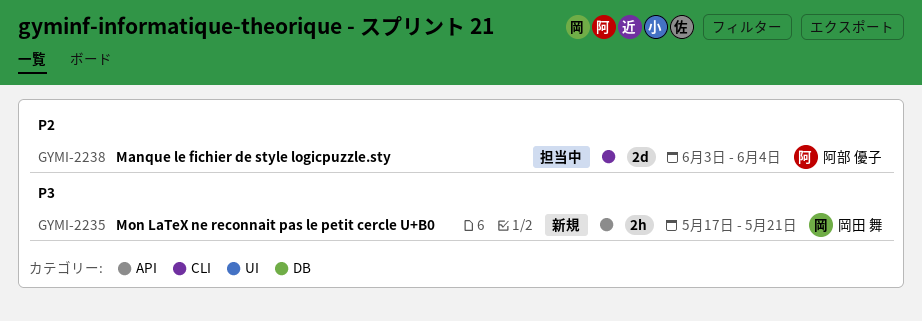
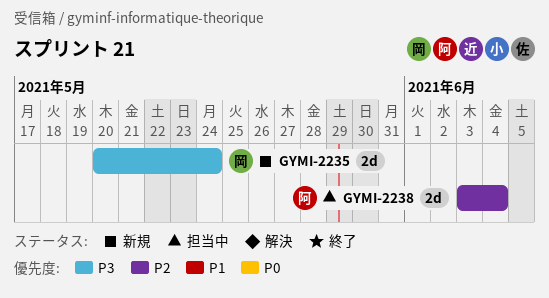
GYMI-2235, estimate: 2h -> 2d
GYMI-2235, start: May 17 -> May 20
GYMI-2235, due: May 21 -> May 24

